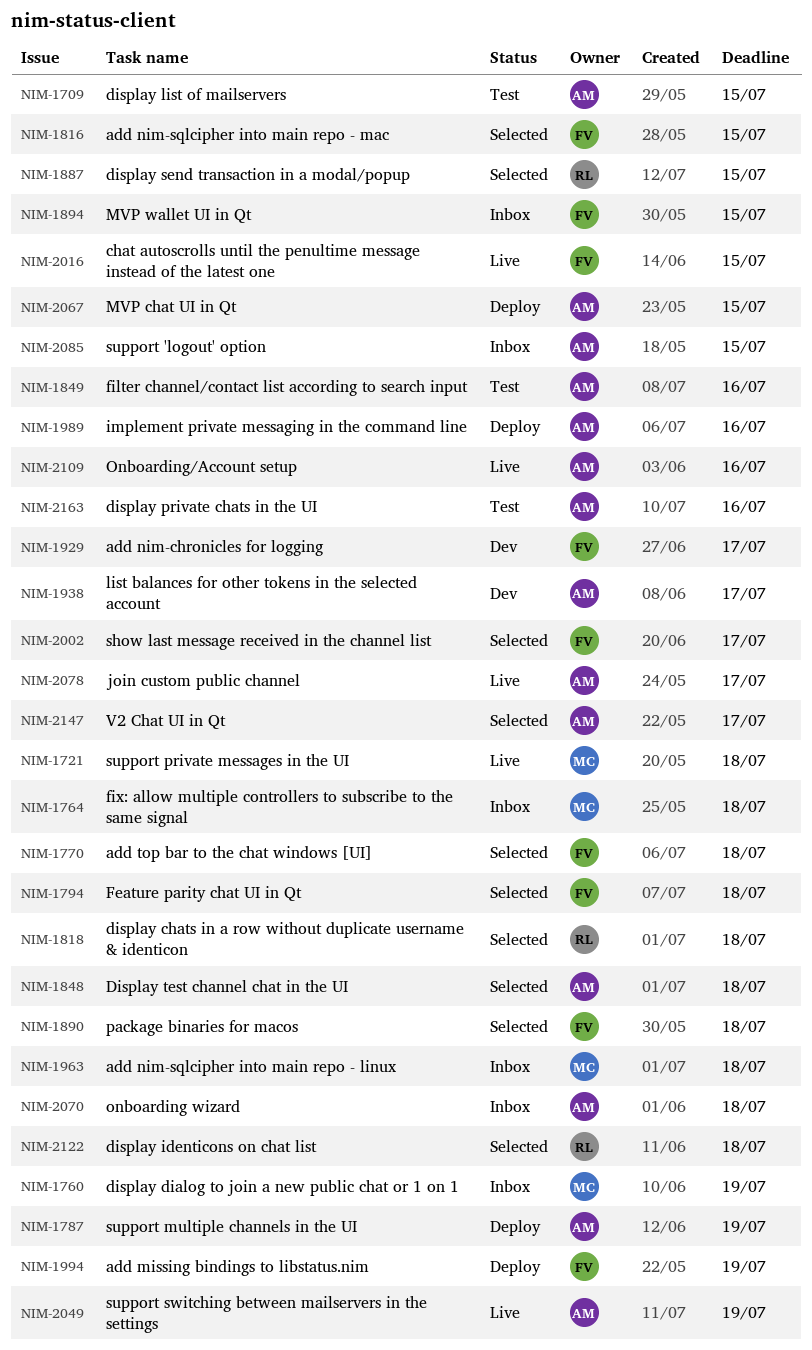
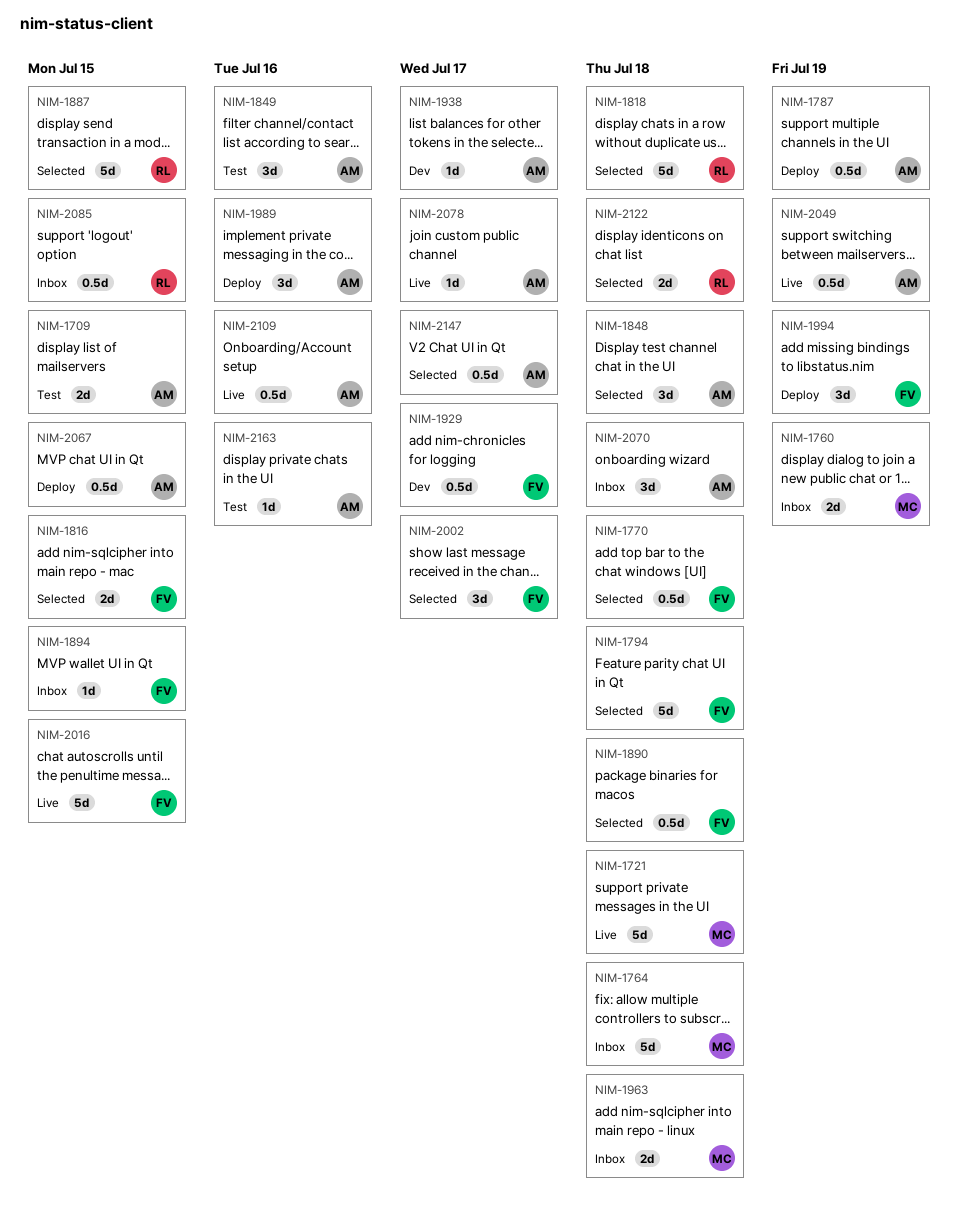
NIM-2085, owner: AM -> RL

